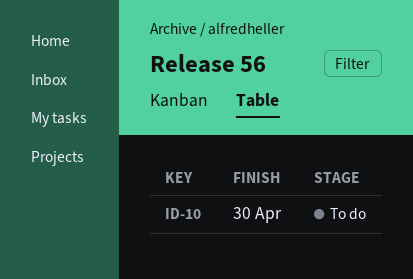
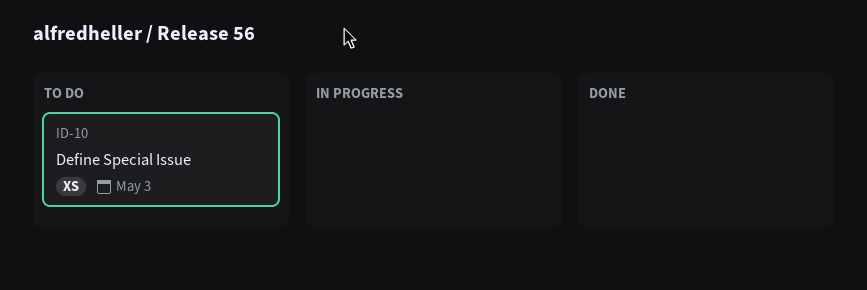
ID-10, due: Apr 30 -> May 3

